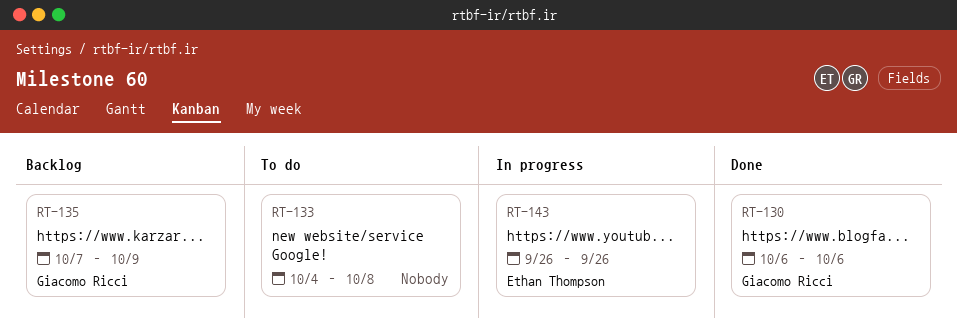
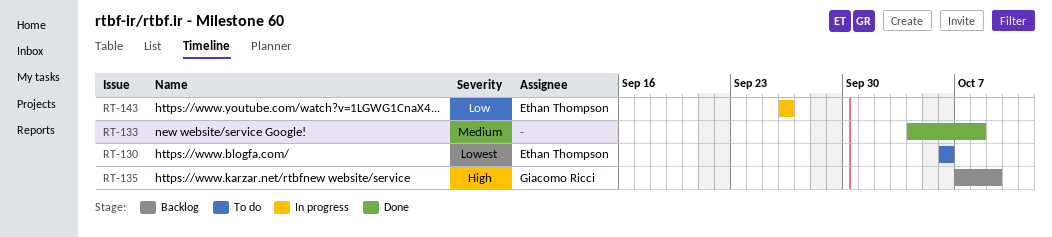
RT-130, status: Done -> To do
RT-130, owner: Giacomo Ricci -> Ethan Thompson
RT-133, status: To do -> Done

